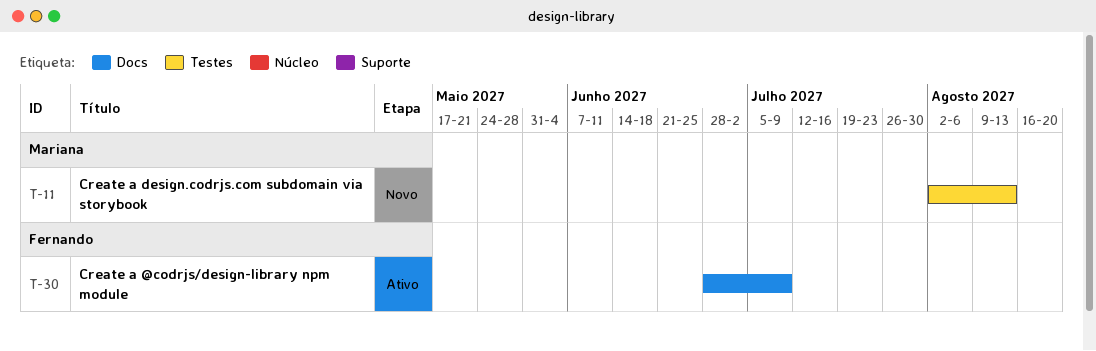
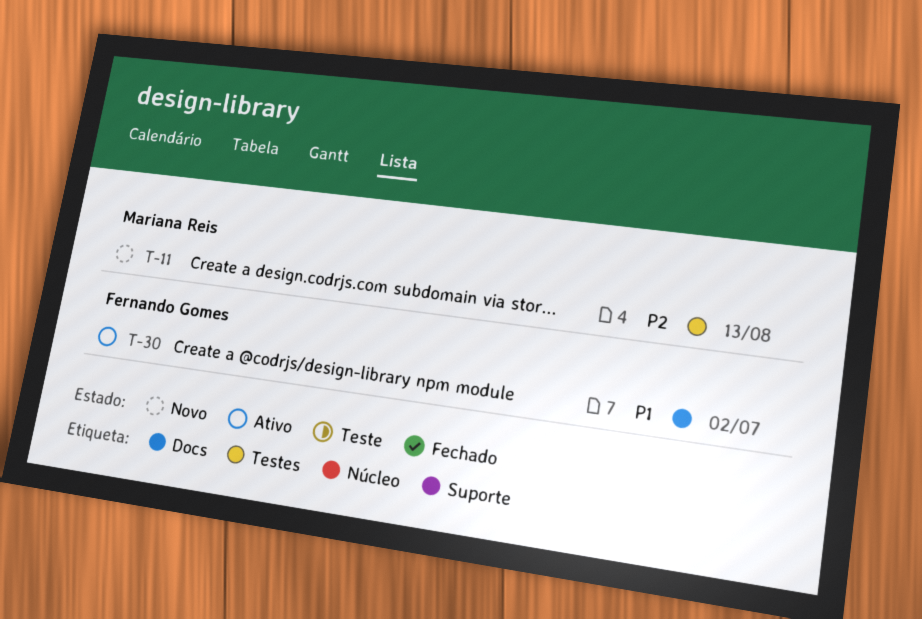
T-30, due: Jul 9 -> Jul 2

